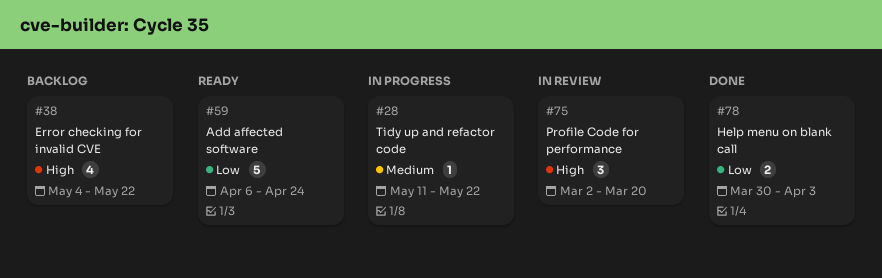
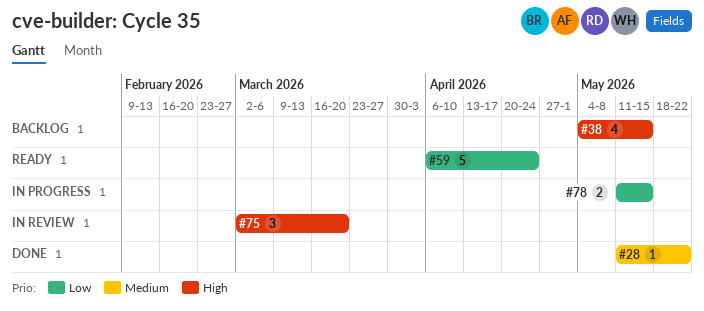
#28, status: In progress -> Done
#38, due: May 22 -> May 15
#78, status: Done -> In progress
#78, start: Mar 30 -> May 11
#78, due: Apr 3 -> May 15

